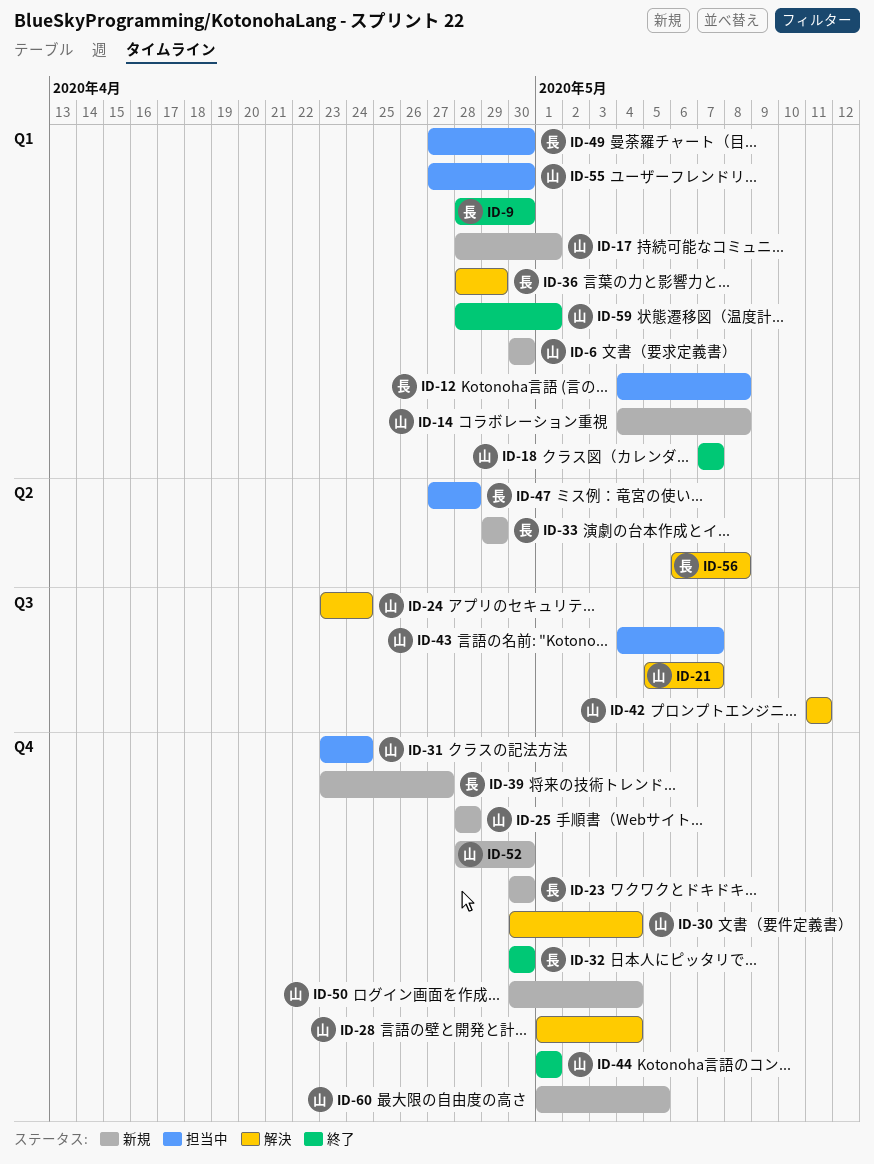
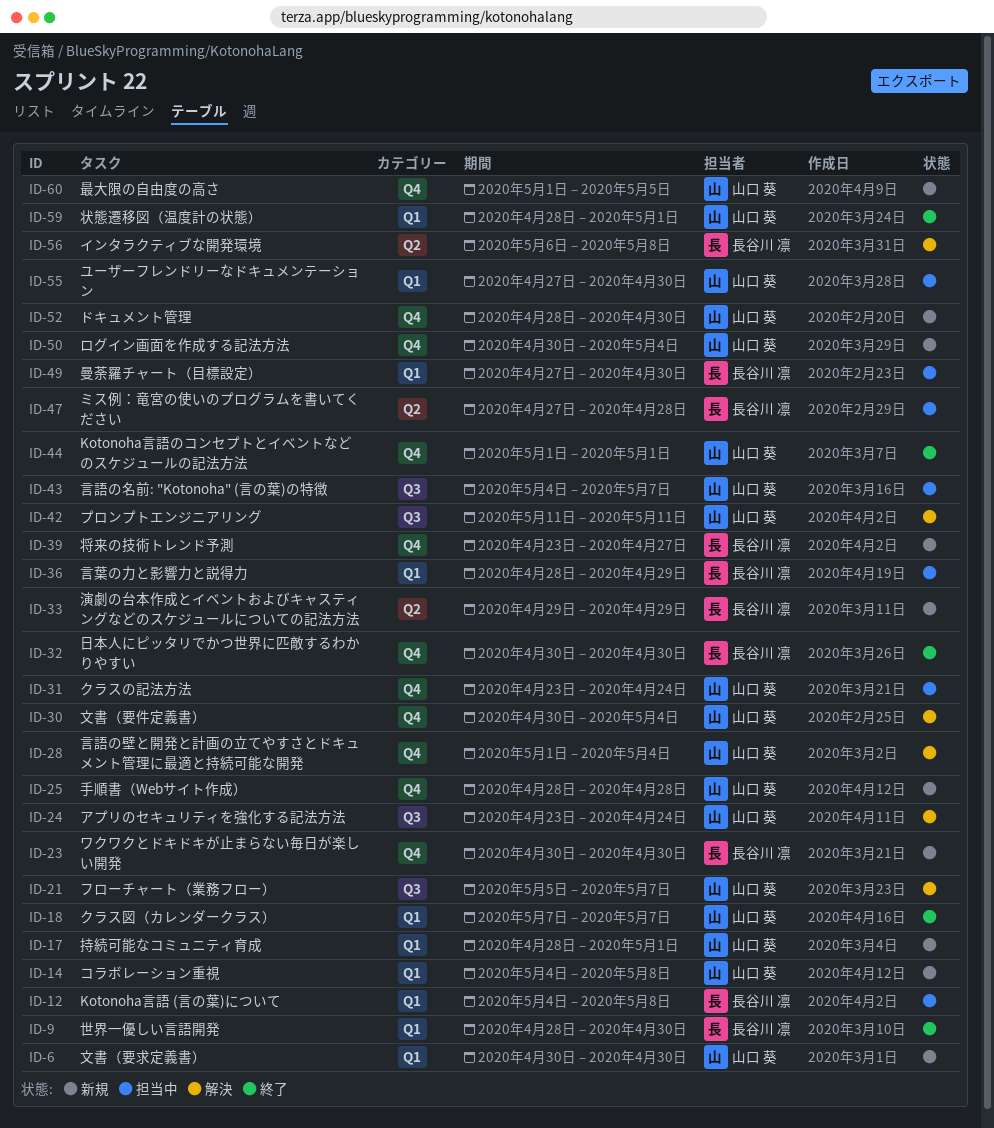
ID-36, status: 解決 -> 担当中

